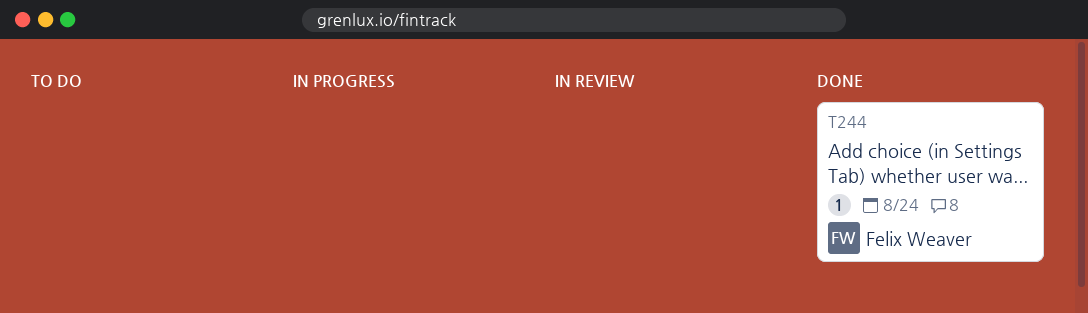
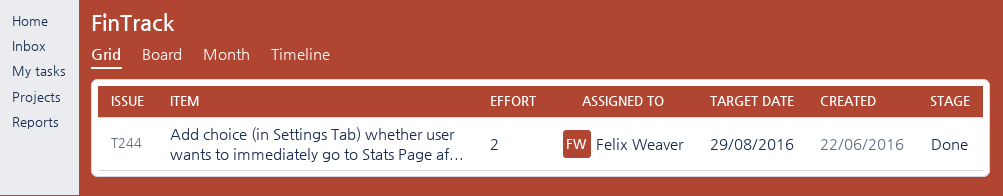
T244, estimate: 1 -> 2
T244, due: Aug 24 -> Aug 29

